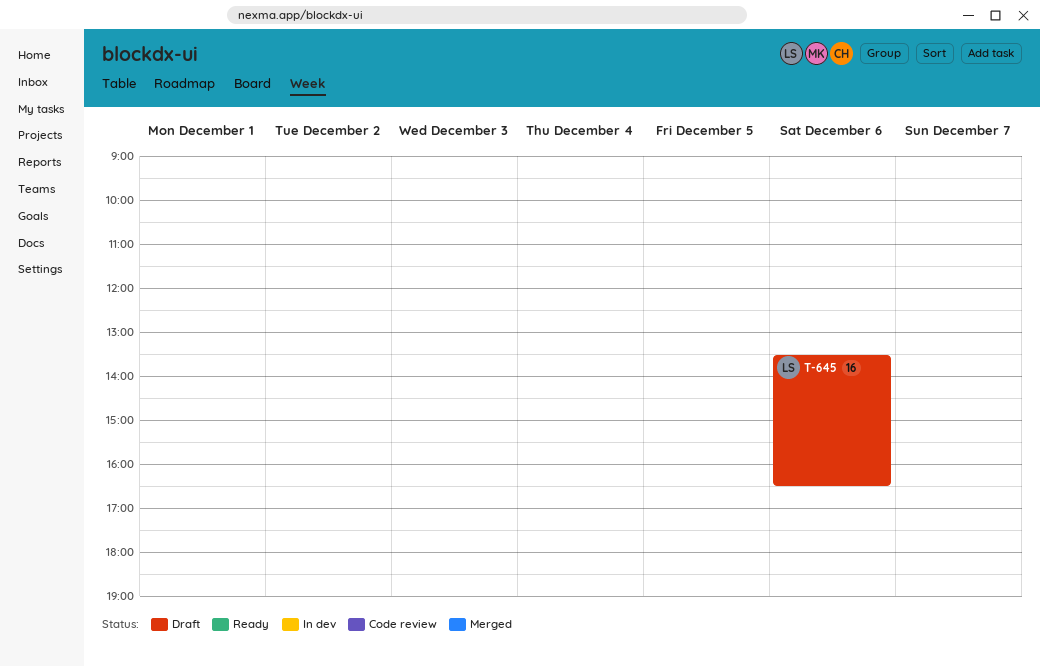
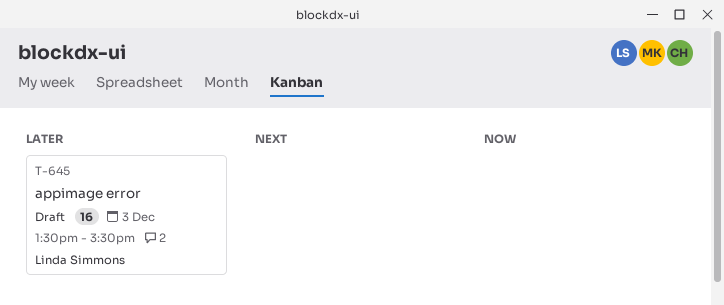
T-645, day: Dec 6 -> Dec 3
T-645, ends: 16:30 -> 15:30

